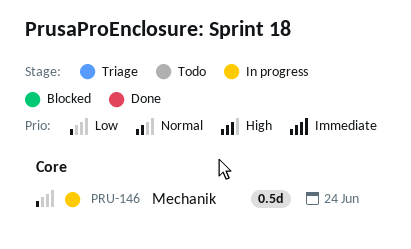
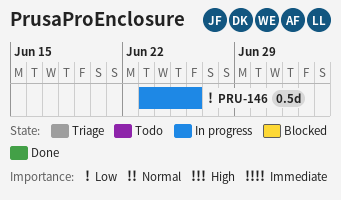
PRU-146, due: Jun 24 -> Jun 26

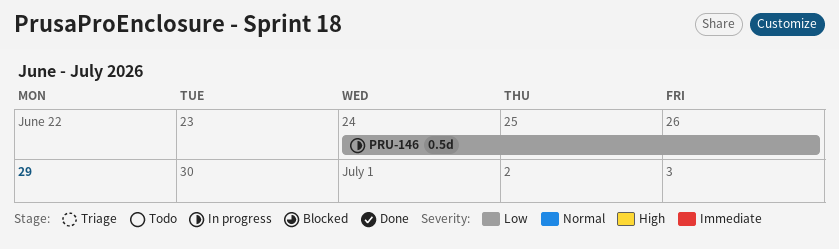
PRU-146, start: Jun 23 -> Jun 24

